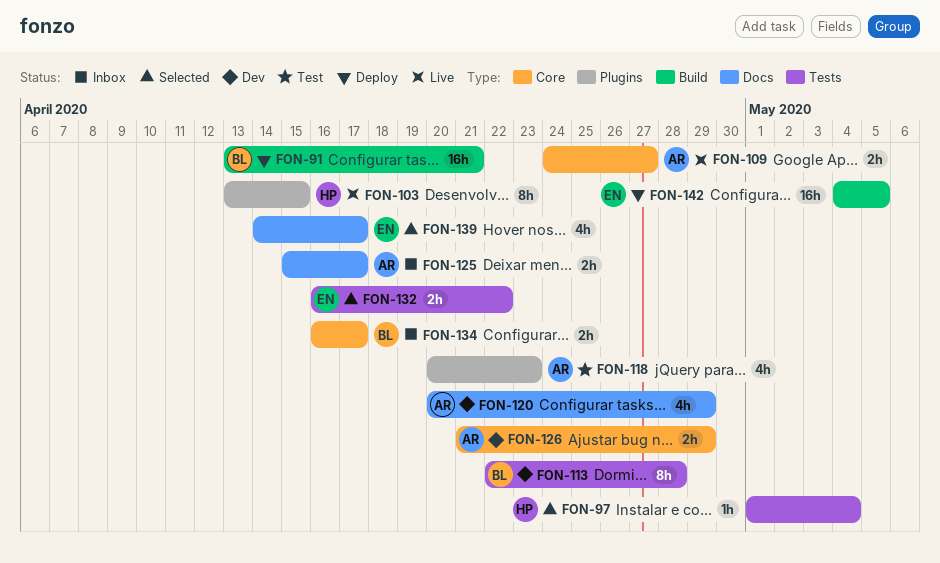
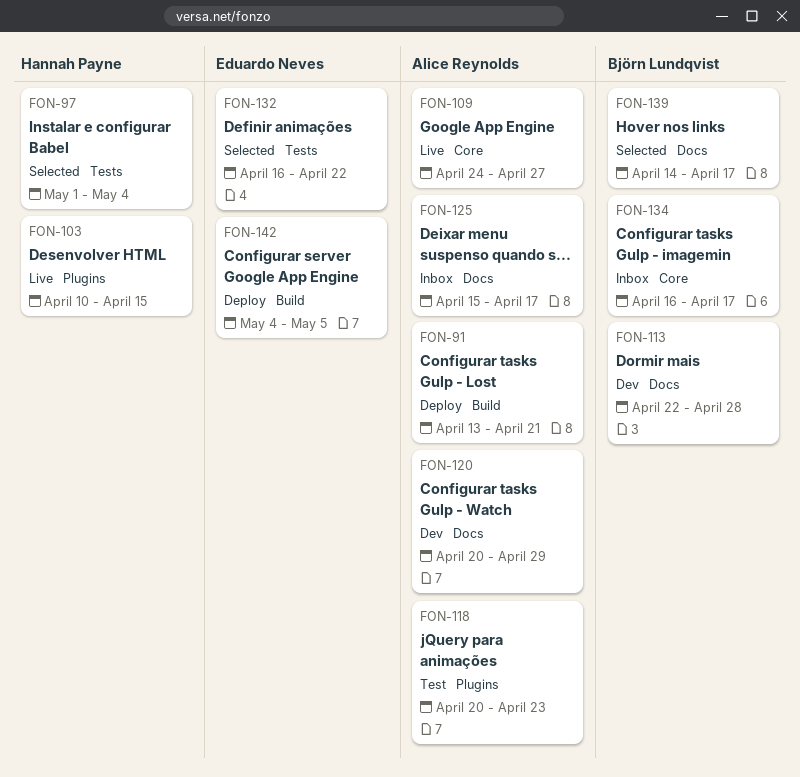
FON-91, owner: Björn Lundqvist -> Alice Reynolds
FON-103, start: Apr 13 -> Apr 10
FON-113, label: Tests -> Docs
FON-126: present -> none
FON-139, owner: Eduardo Neves -> Björn Lundqvist

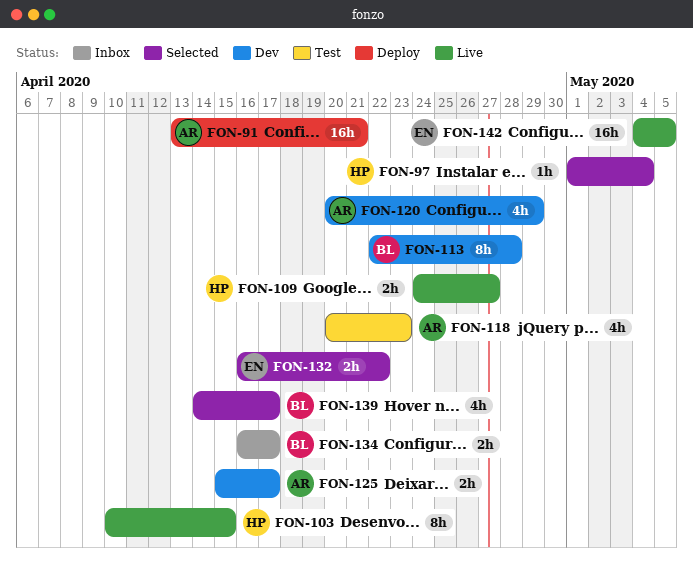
FON-109, owner: Alice Reynolds -> Hannah Payne
FON-125, status: Inbox -> Dev
FON-142, status: Deploy -> Live

